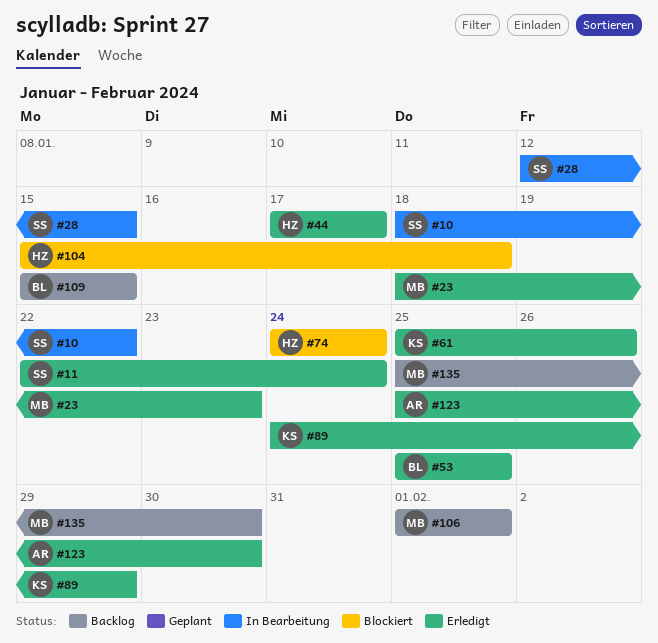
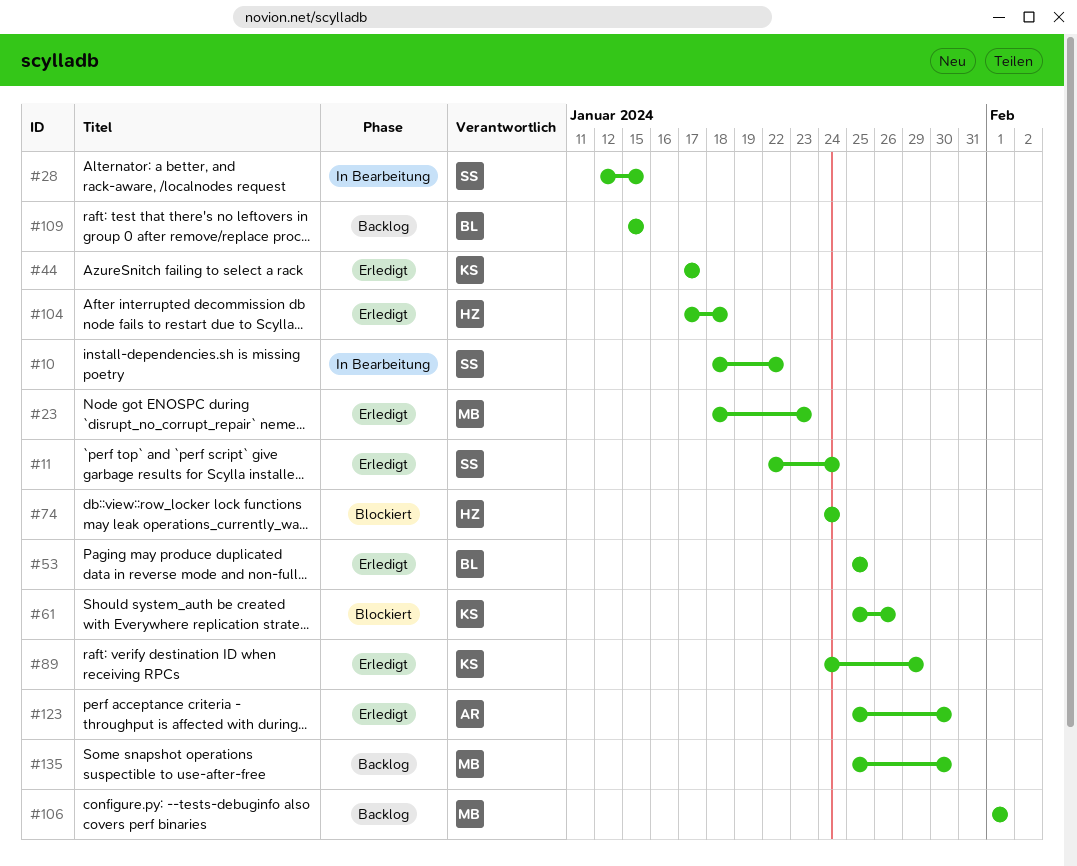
#44, owner: HZ -> KS
#61, status: Erledigt -> Blockiert
#104, status: Blockiert -> Erledigt
#104, start: Jan 15 -> Jan 17

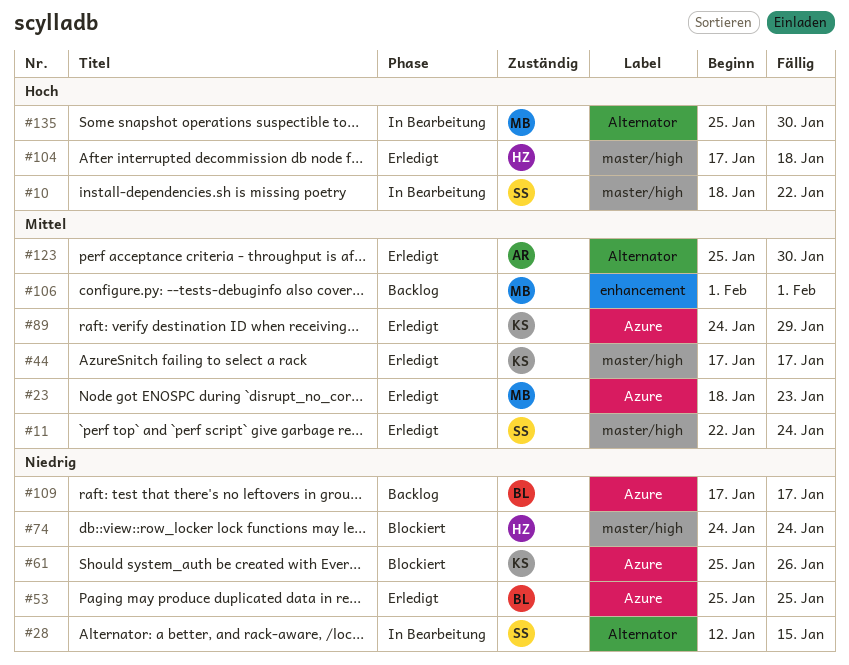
#109, start: Jan 15 -> Jan 17
#109, due: Jan 15 -> Jan 17
#135, status: Backlog -> In Bearbeitung

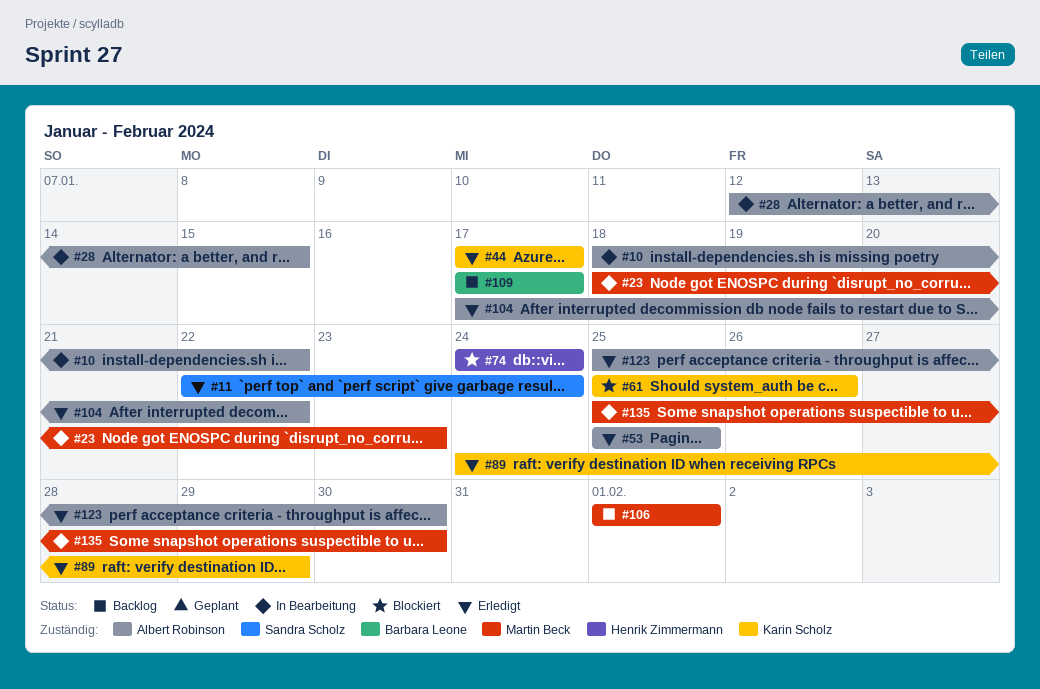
#10, owner: Sandra Scholz -> Albert Robinson
#23, status: Erledigt -> In Bearbeitung
#28, owner: Sandra Scholz -> Albert Robinson
#53, owner: Barbara Leone -> Albert Robinson
#104, owner: Henrik Zimmermann -> Albert Robinson
#104, due: Jan 18 -> Jan 22

